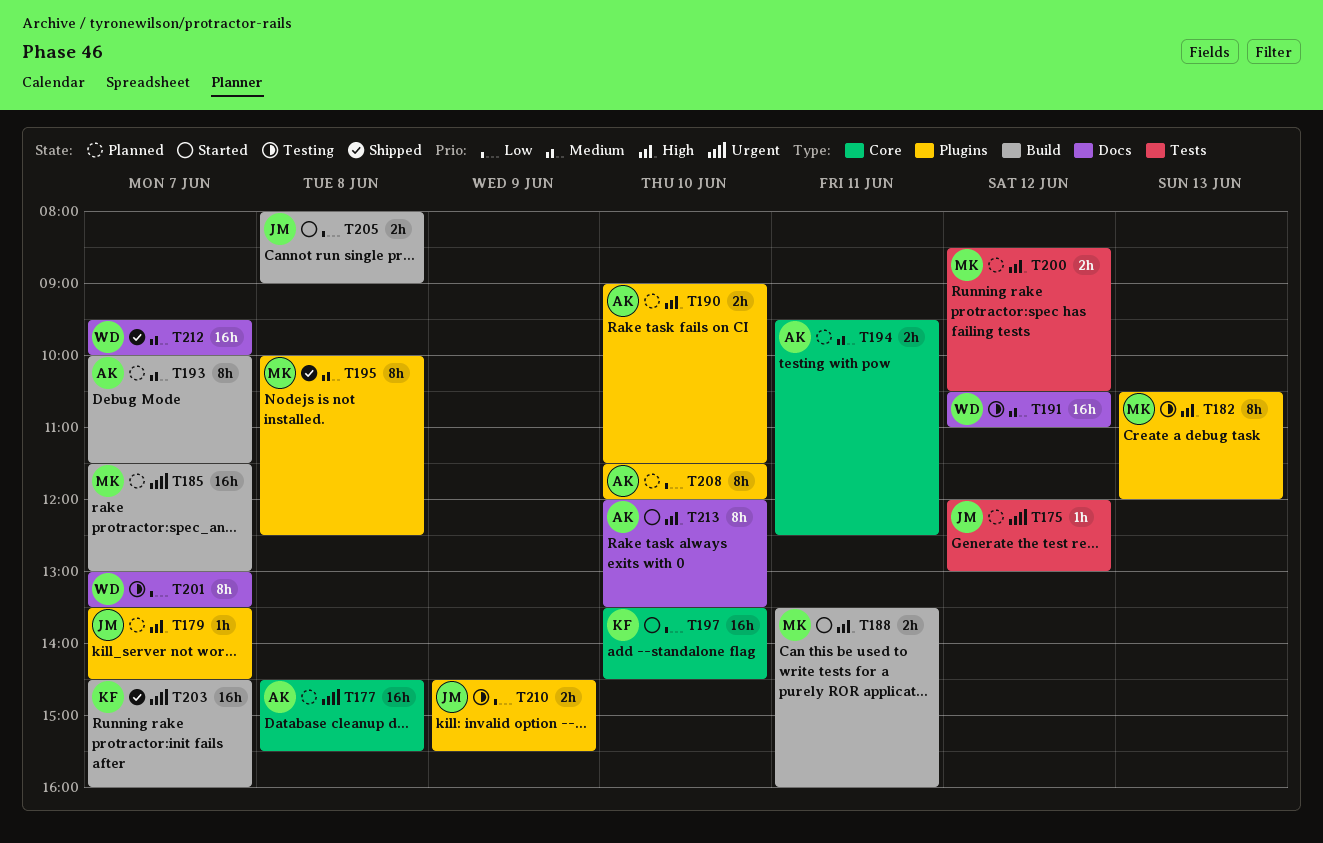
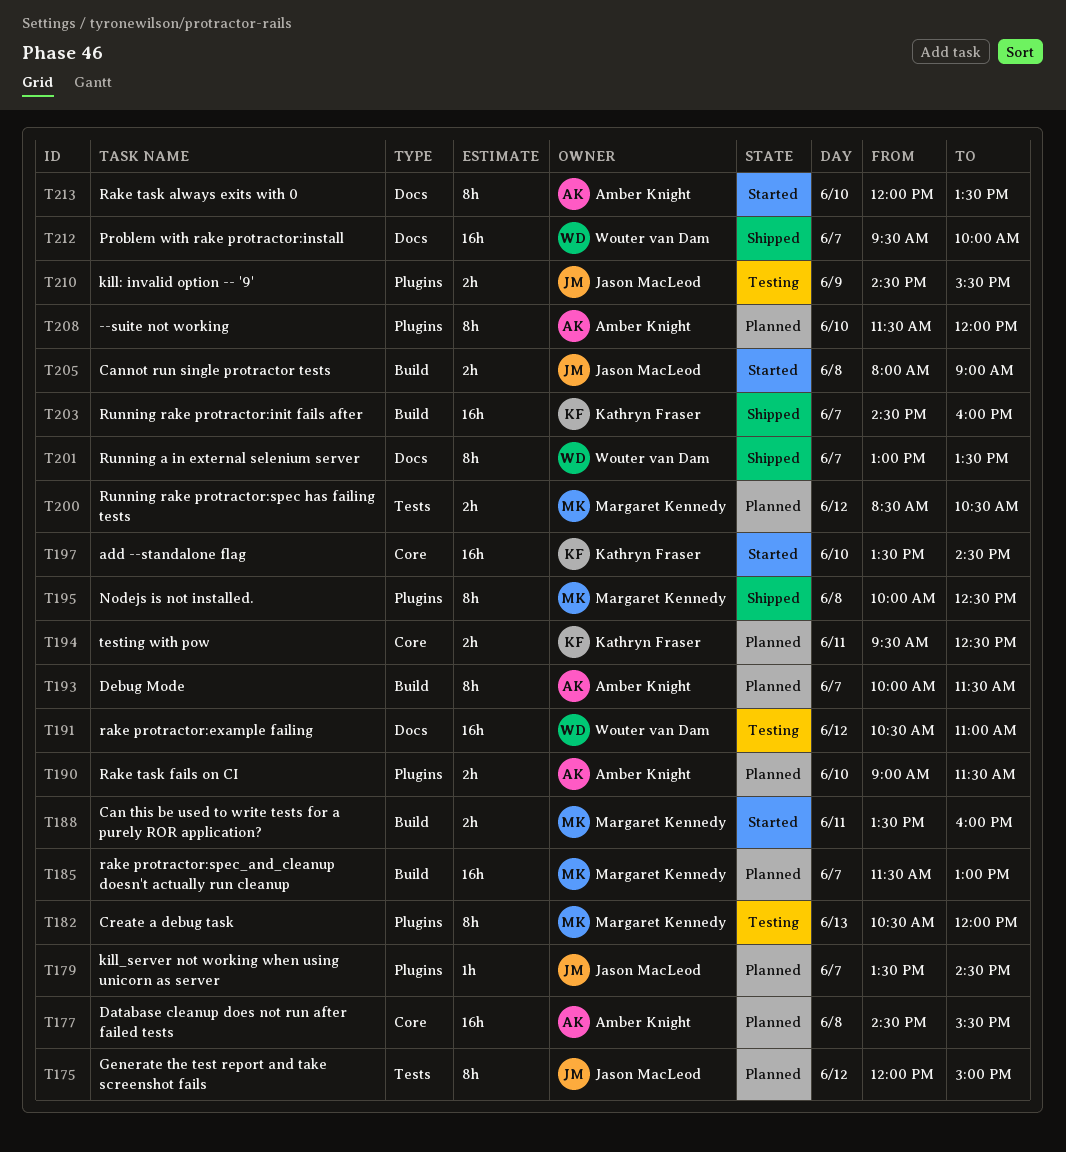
T175, estimate: 1h -> 8h
T175, ends: 13:00 -> 15:00
T194, owner: Amber Knight -> Kathryn Fraser
T201, status: Testing -> Shipped

